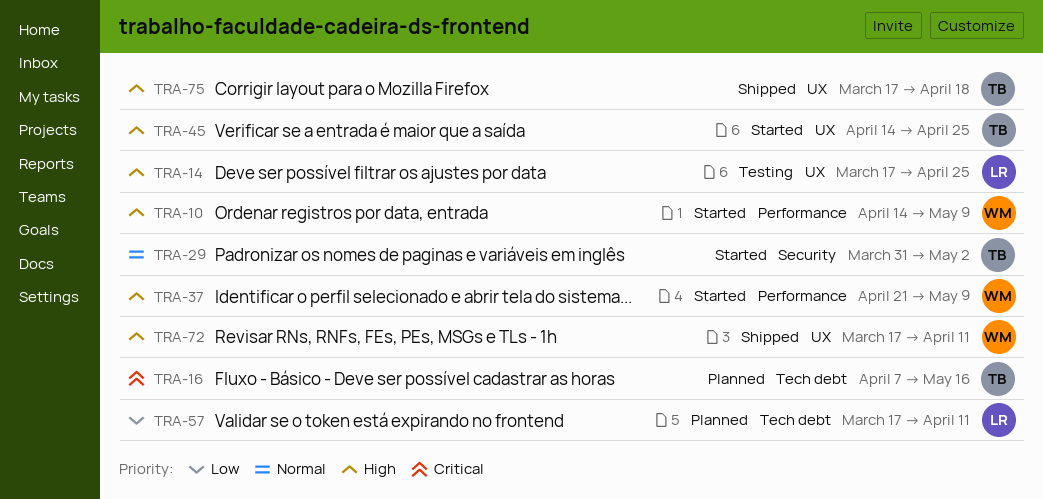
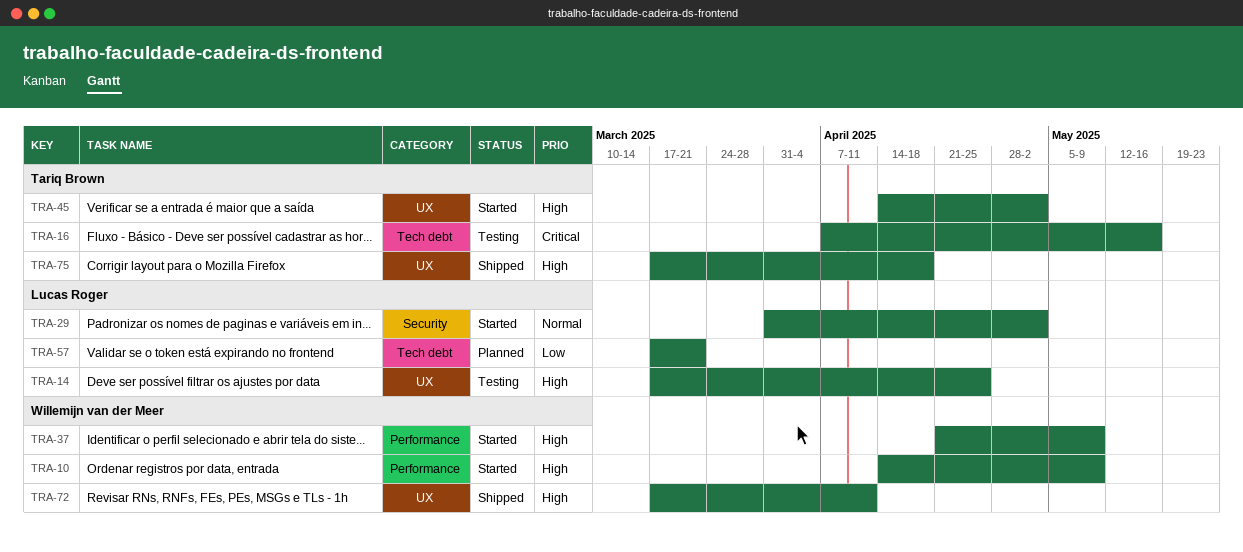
TRA-16, status: Planned -> Testing
TRA-29, owner: Tariq Brown -> Lucas Roger
TRA-45, due: Apr 25 -> May 2
TRA-57, due: Apr 11 -> Mar 21

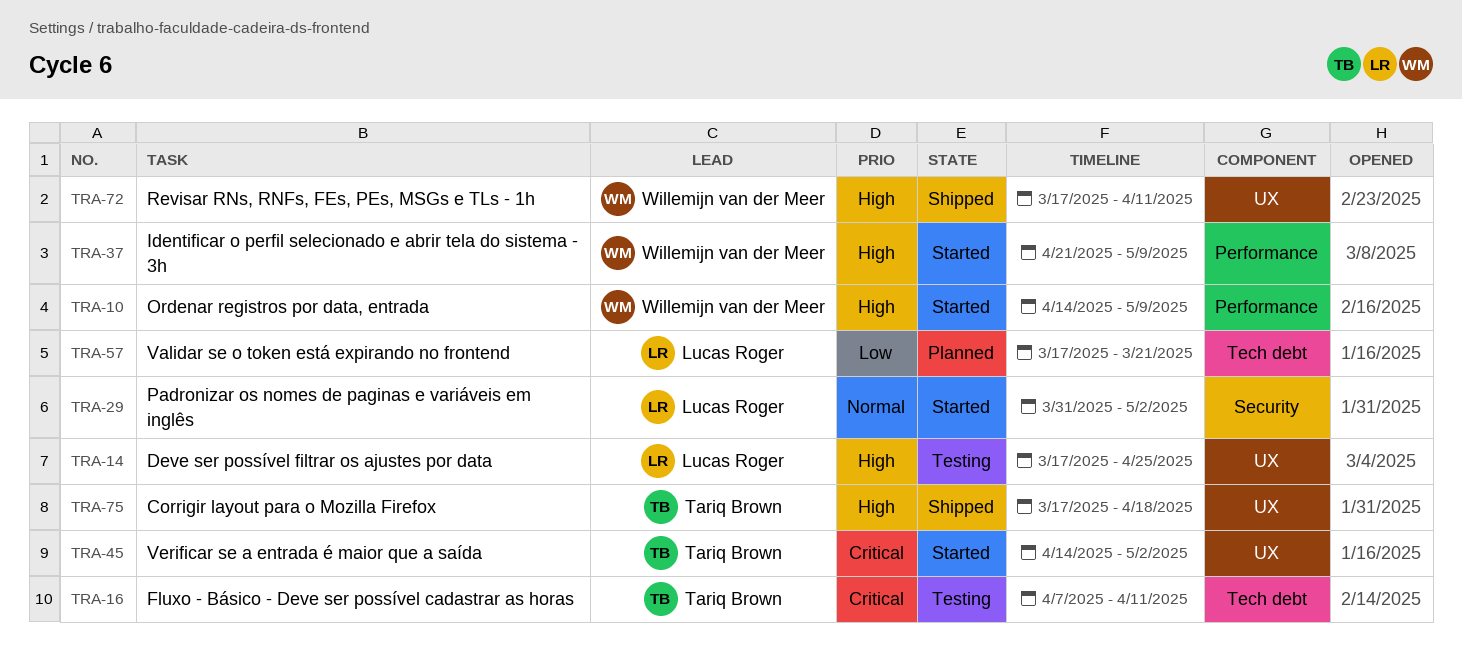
TRA-16, due: May 16 -> Apr 11
TRA-45, priority: High -> Critical

